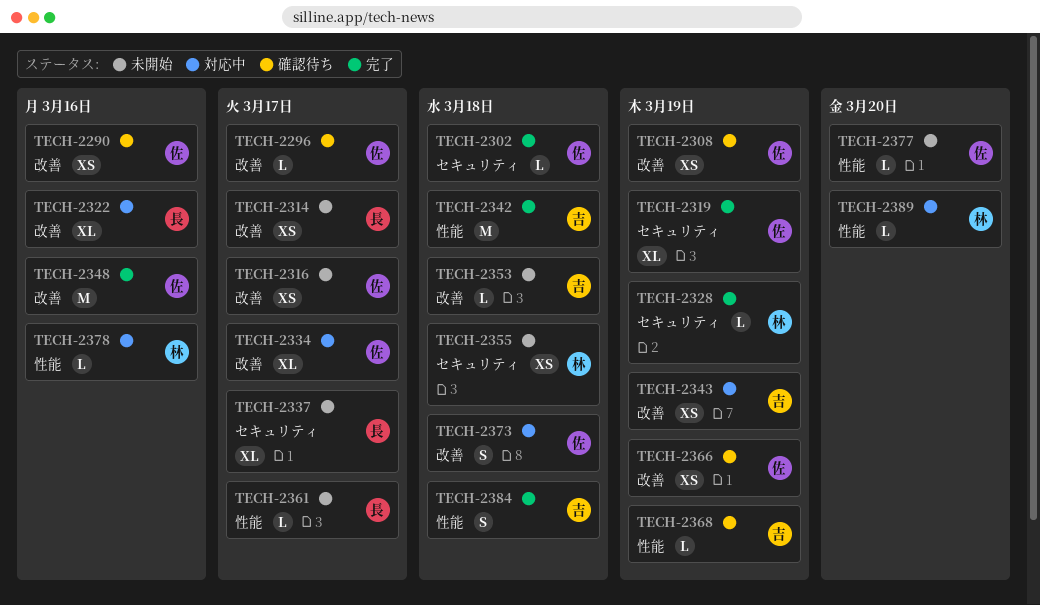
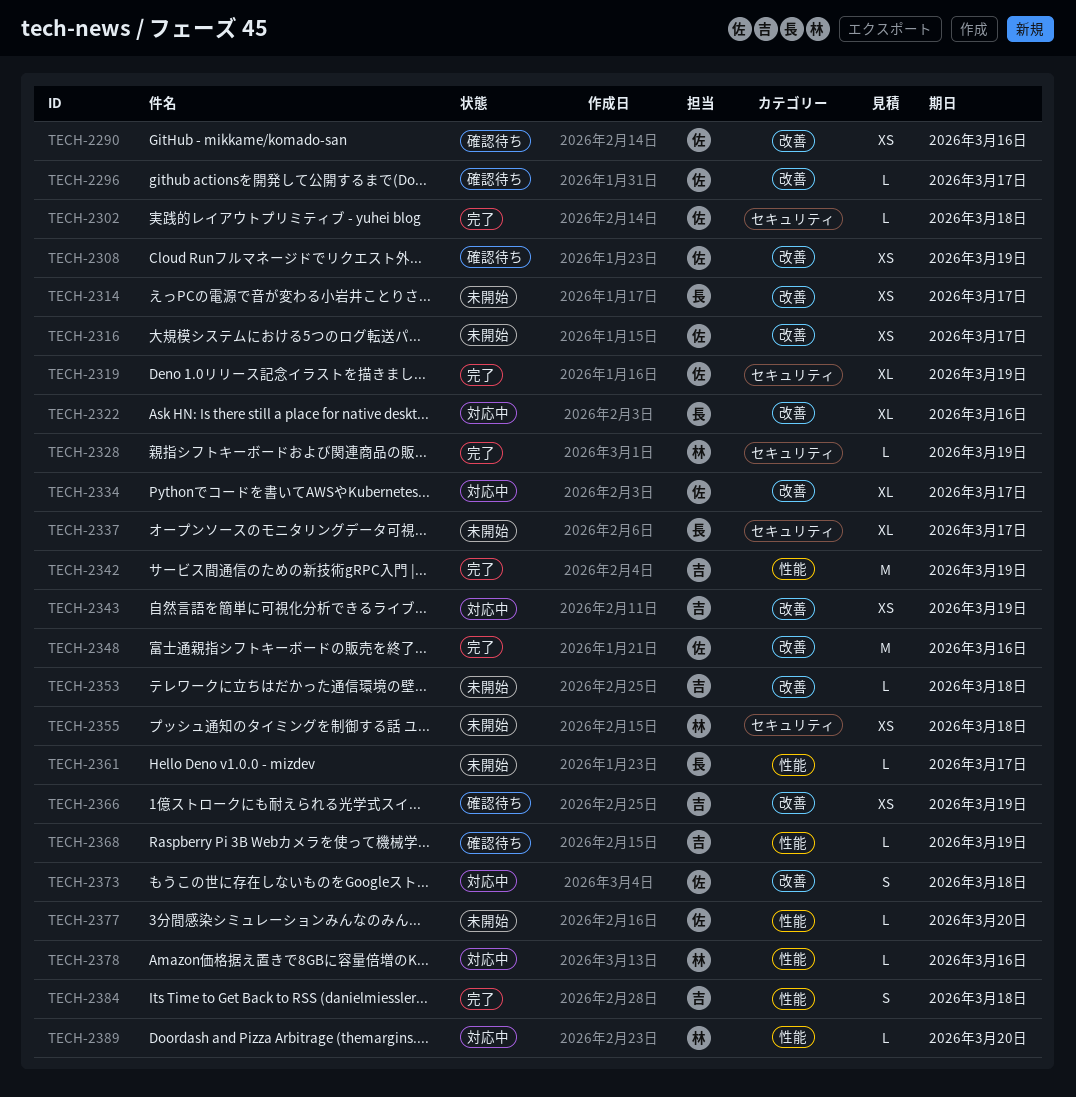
TECH-2342, due: Mar 18 -> Mar 19
TECH-2366, owner: 佐 -> 吉

